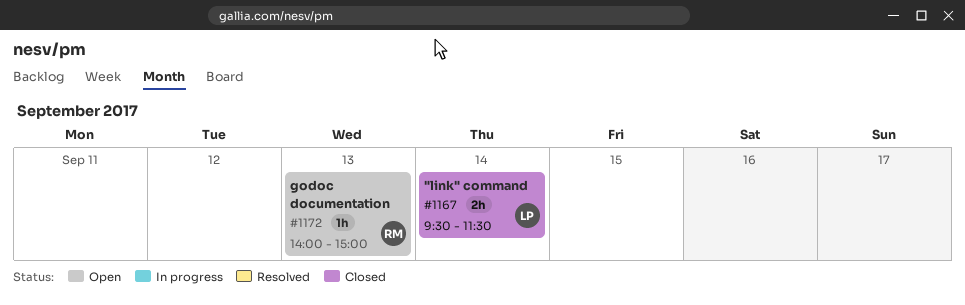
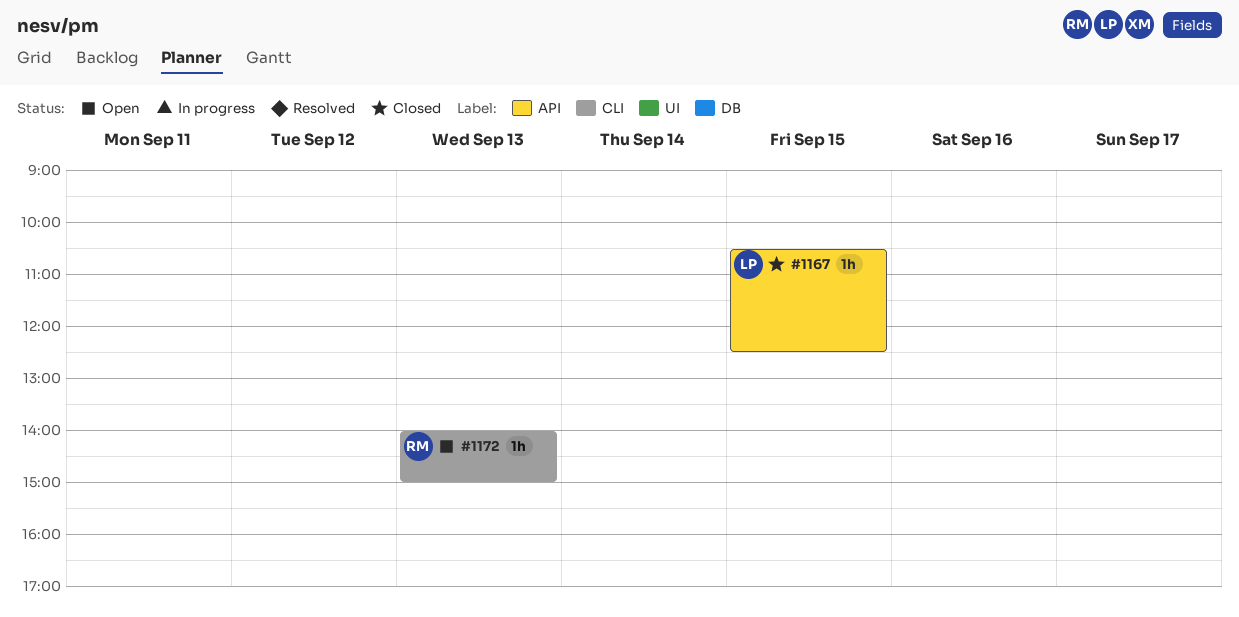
#1167, estimate: 2h -> 1h
#1167, day: Sep 14 -> Sep 15
#1167, begins: 09:30 -> 10:30
#1167, ends: 11:30 -> 12:30

